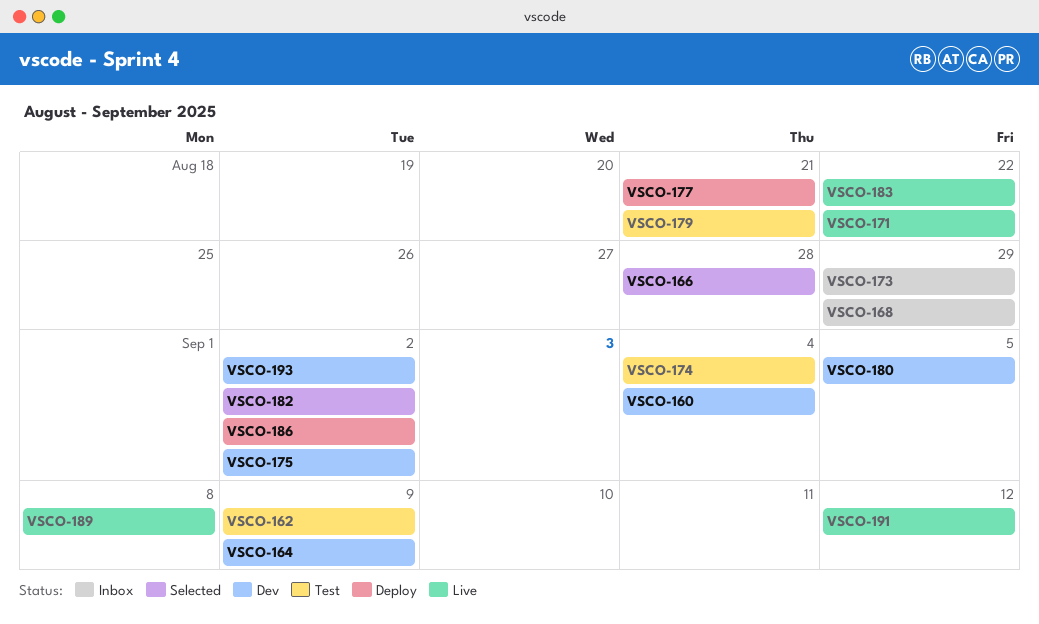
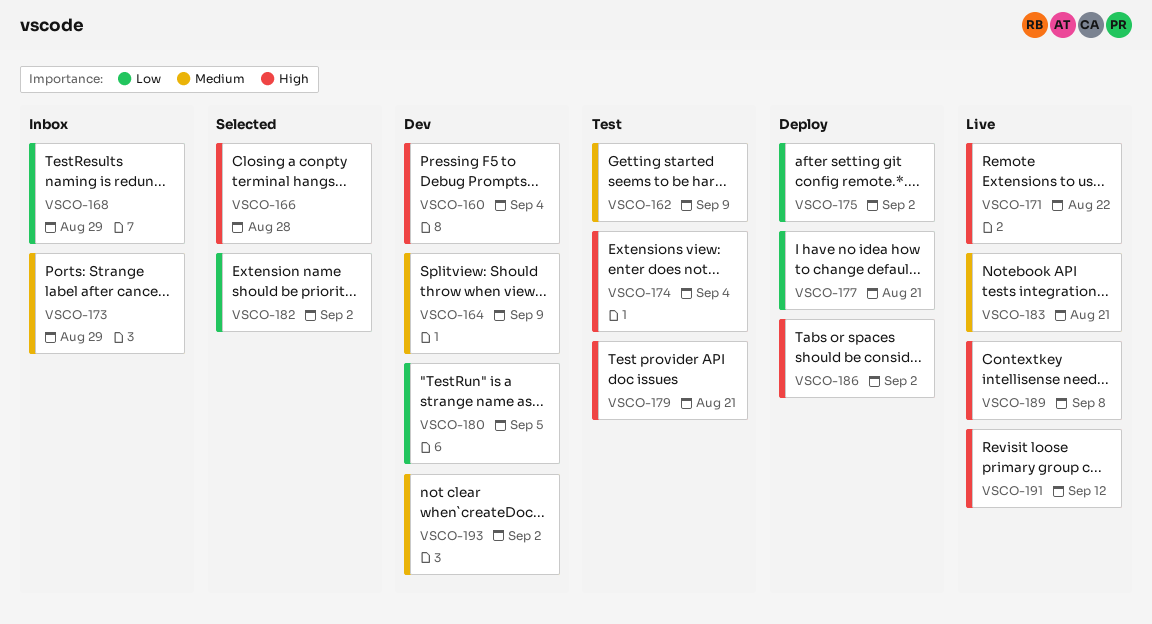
VSCO-175, status: Dev -> Deploy
VSCO-183, due: Aug 22 -> Aug 21

